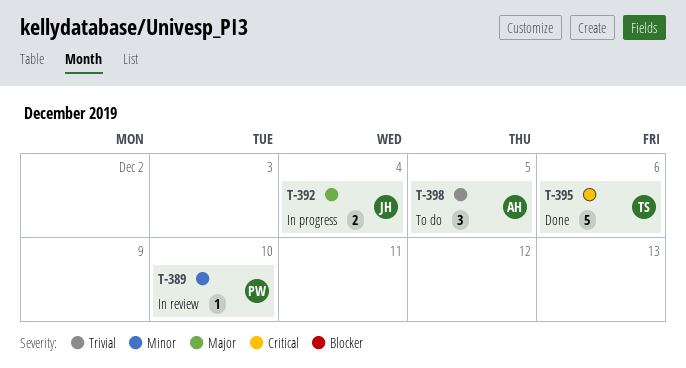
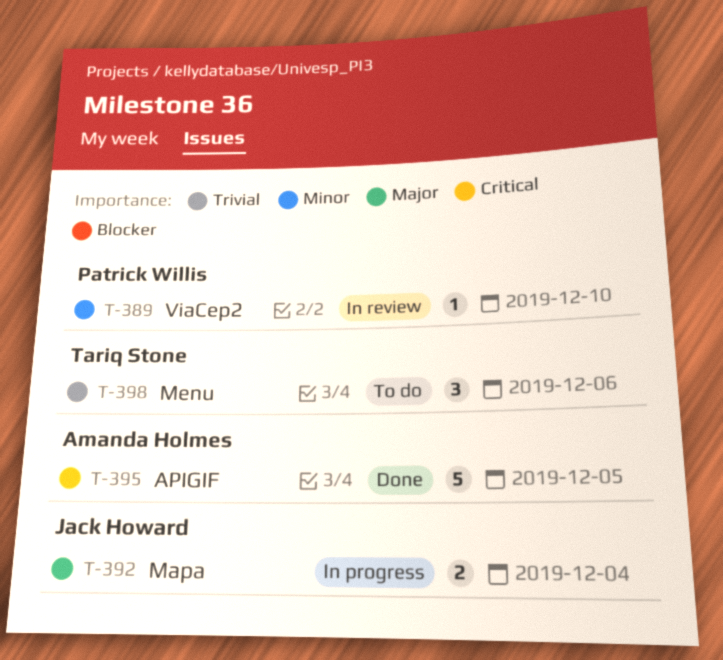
T-395, owner: Tariq Stone -> Amanda Holmes
T-395, due: Dec 6 -> Dec 5
T-398, owner: Amanda Holmes -> Tariq Stone
T-398, due: Dec 5 -> Dec 6

